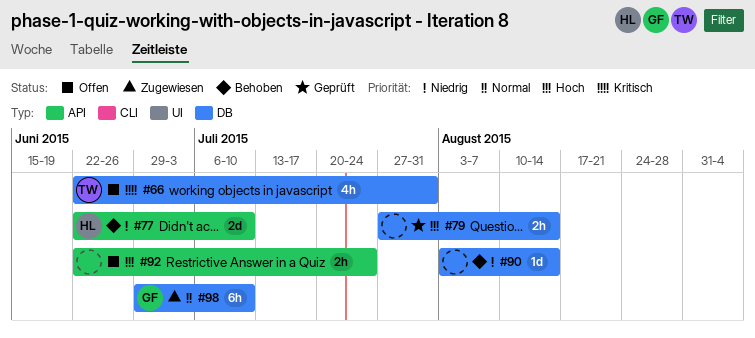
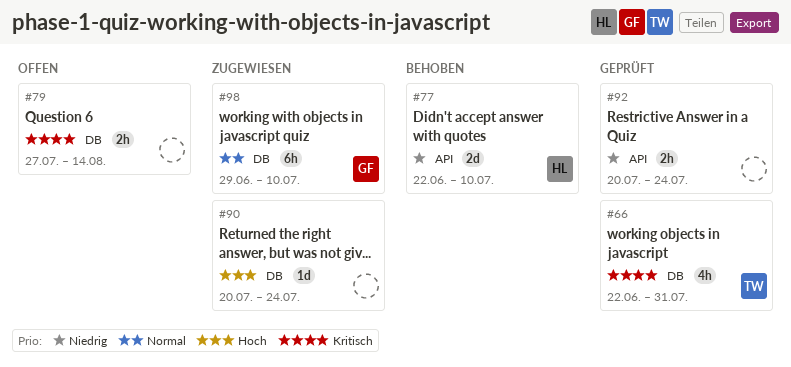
#66, status: Offen -> Geprüft
#79, status: Geprüft -> Offen
#79, priority: Hoch -> Kritisch
#90, status: Behoben -> Zugewiesen
#90, priority: Niedrig -> Hoch
#90, start: Aug 3 -> Jul 20
#90, due: Aug 14 -> Jul 24
#92, status: Offen -> Geprüft
#92, priority: Hoch -> Niedrig
#92, start: Jun 22 -> Jul 20

